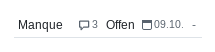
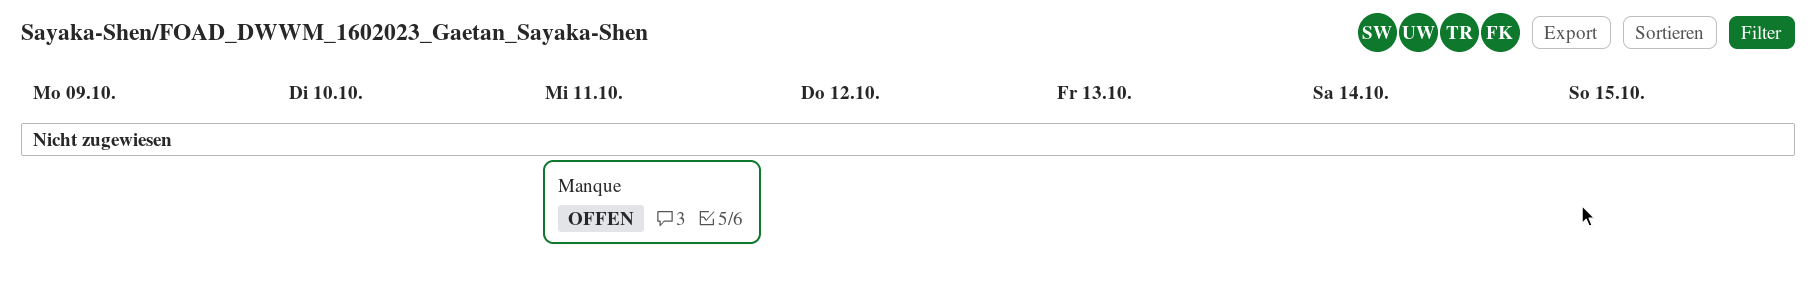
Manque, due: Oct 9 -> Oct 11

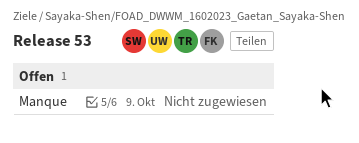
Manque, due: Oct 11 -> Oct 9

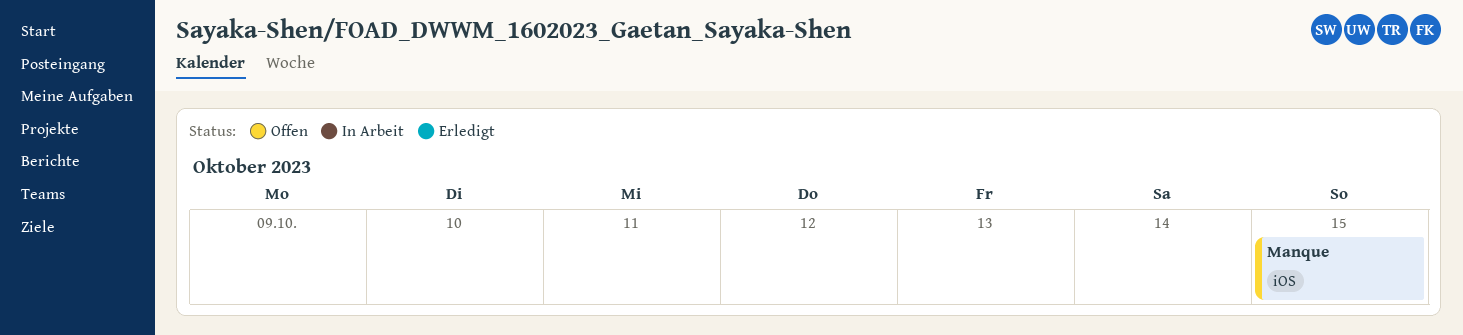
Manque, due: Oct 9 -> Oct 15

